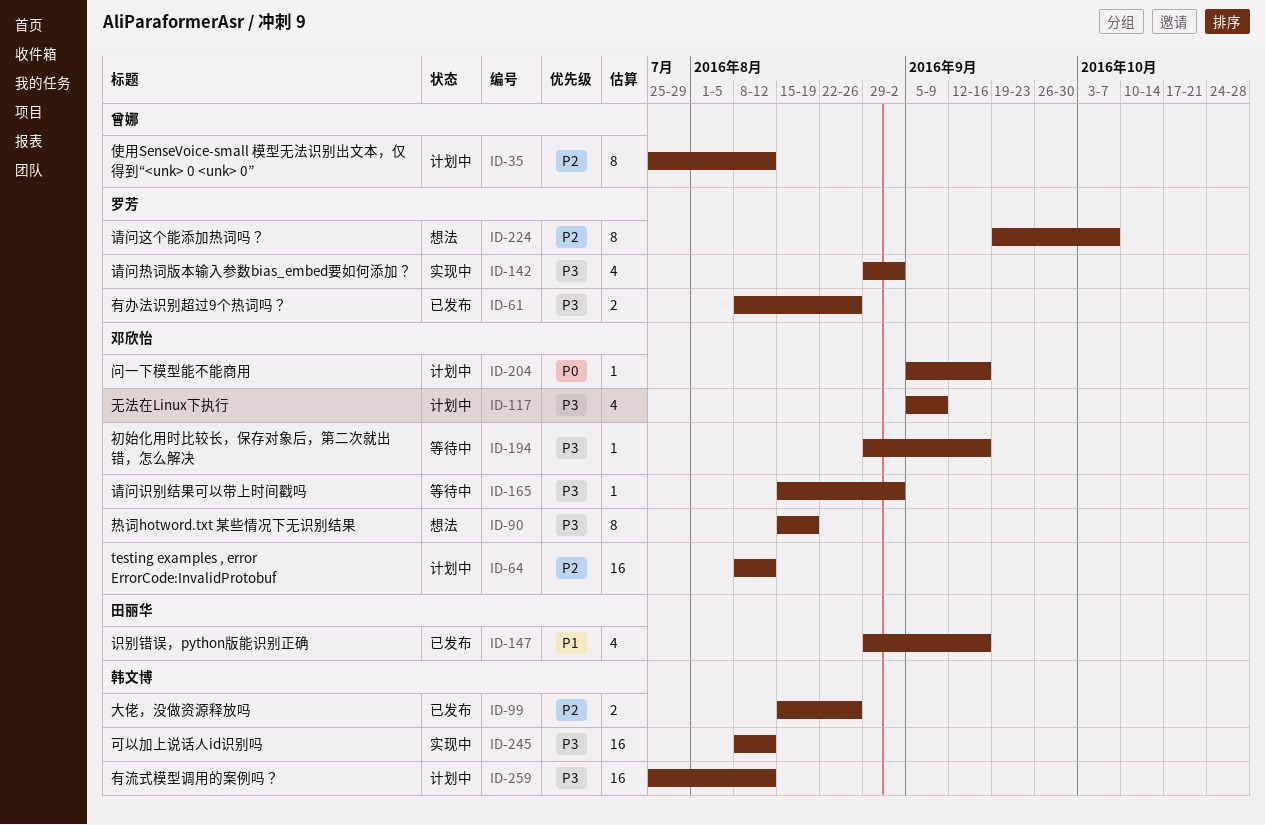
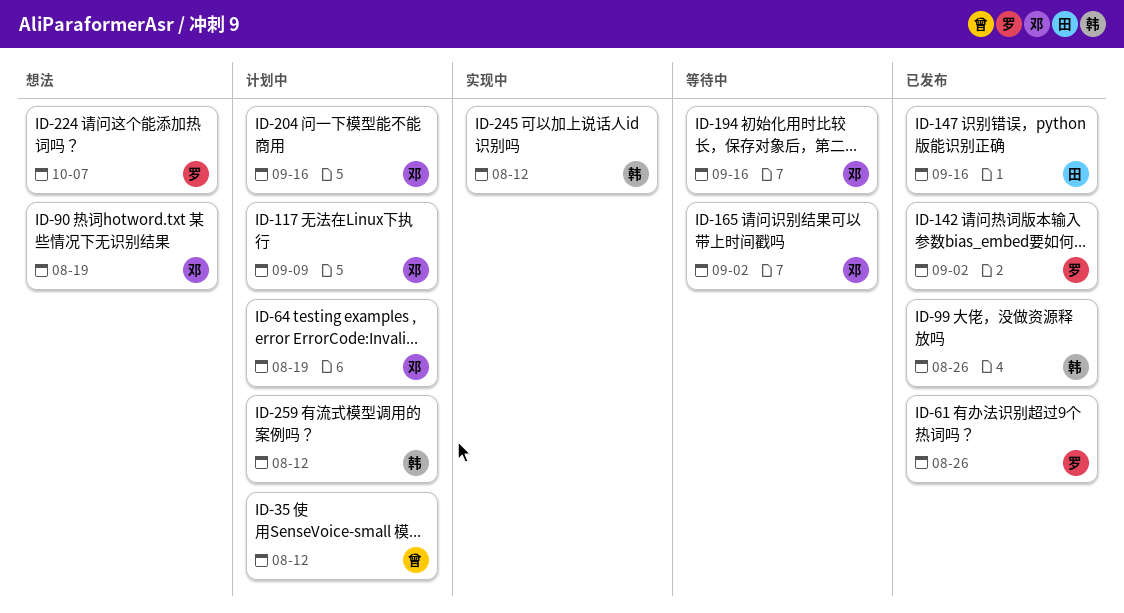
ID-64, due: Aug 12 -> Aug 19
ID-142, status: 实现中 -> 已发布

